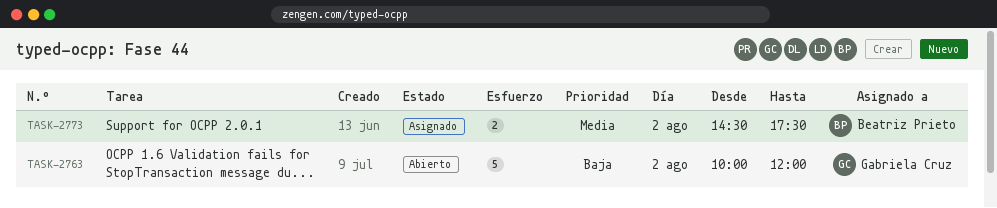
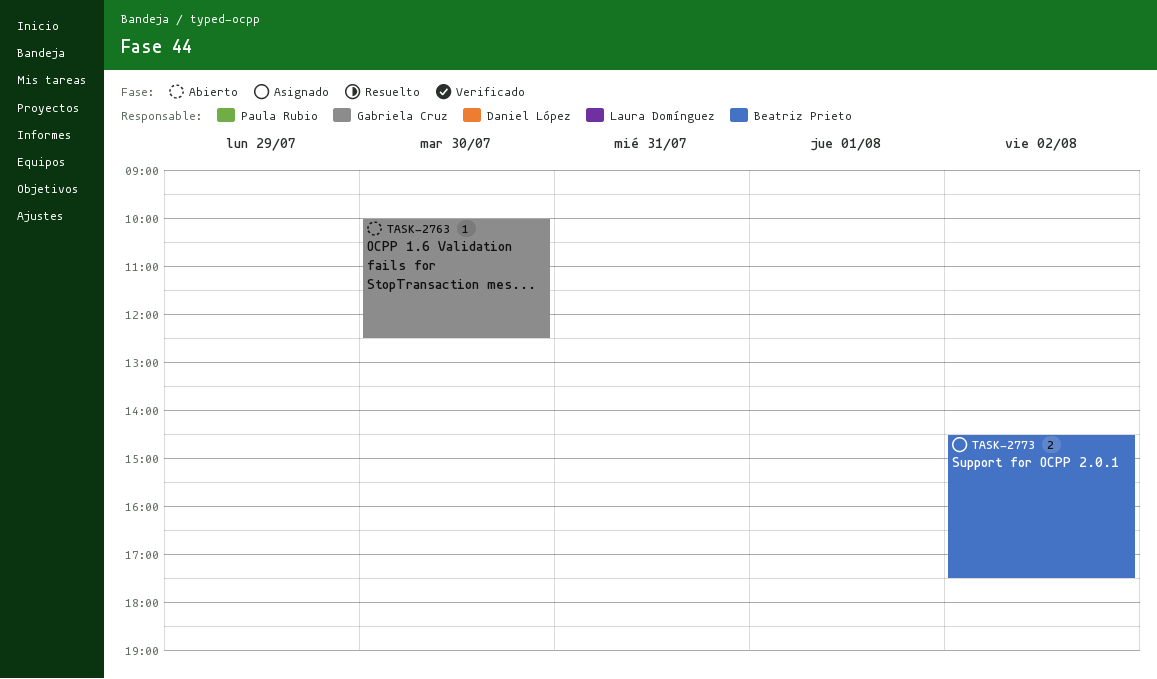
TASK-2763, estimate: 5 -> 1
TASK-2763, day: Aug 2 -> Jul 30
TASK-2763, ends: 12:00 -> 12:30

